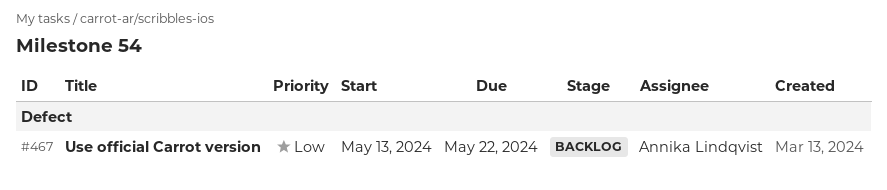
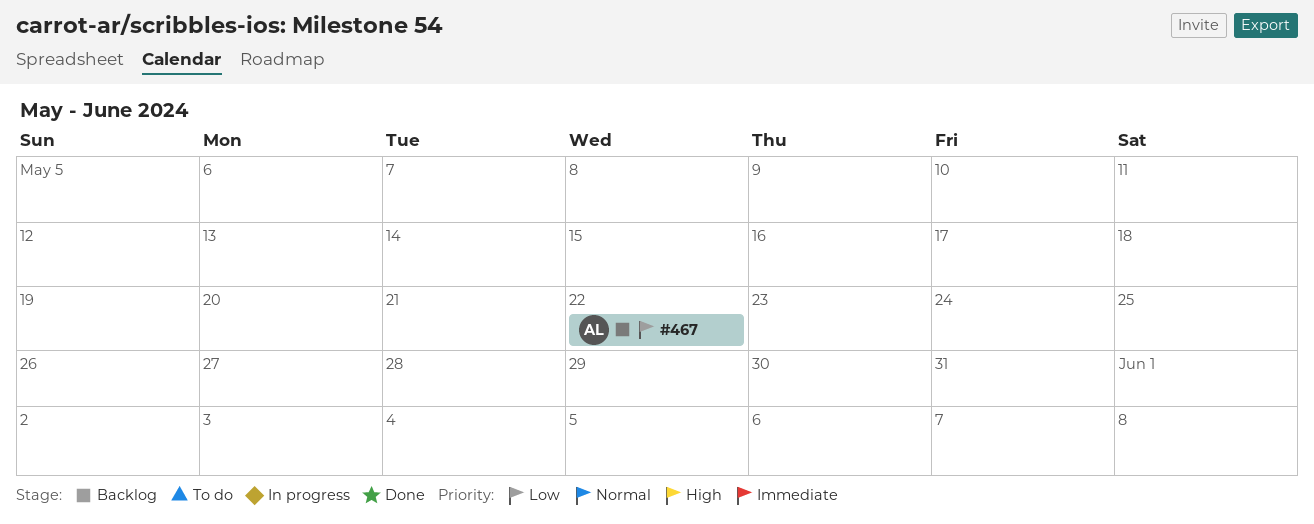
#467, start: May 13 -> May 22

